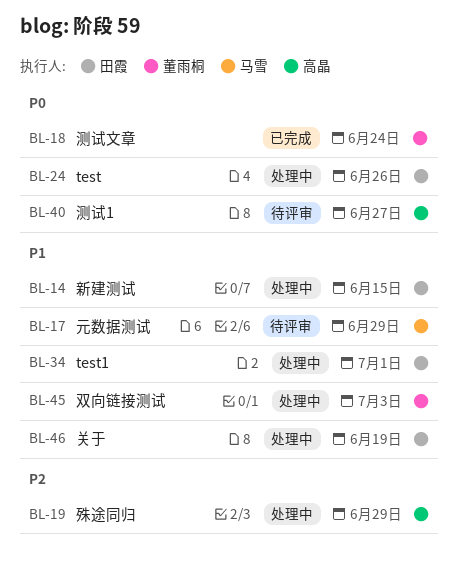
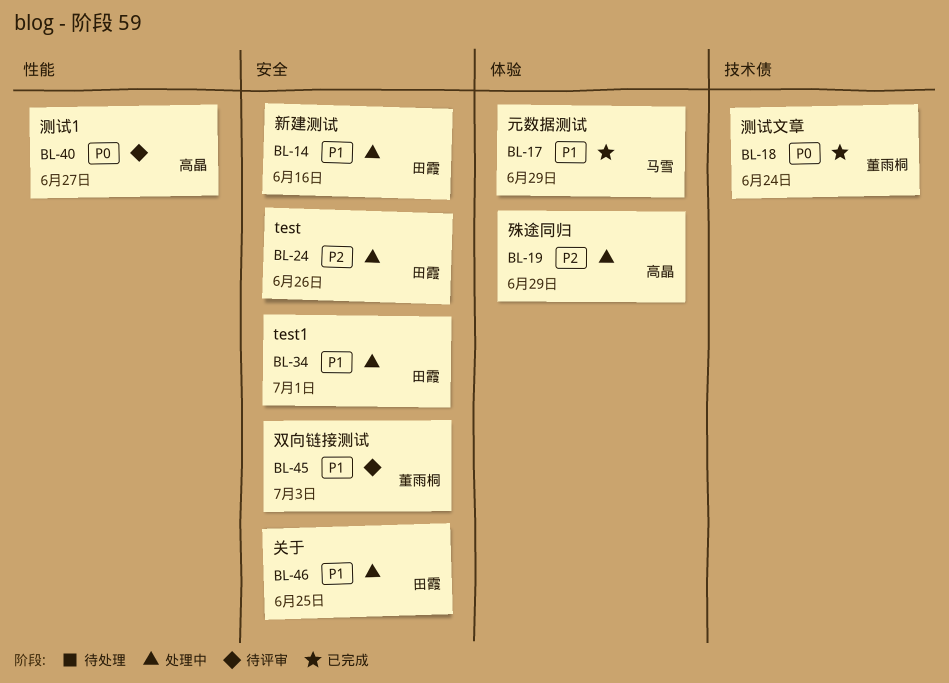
BL-14, due: Jun 15 -> Jun 16
BL-17, status: 待评审 -> 已完成
BL-24, priority: P0 -> P2
BL-45, status: 处理中 -> 待评审
BL-46, due: Jun 19 -> Jun 25

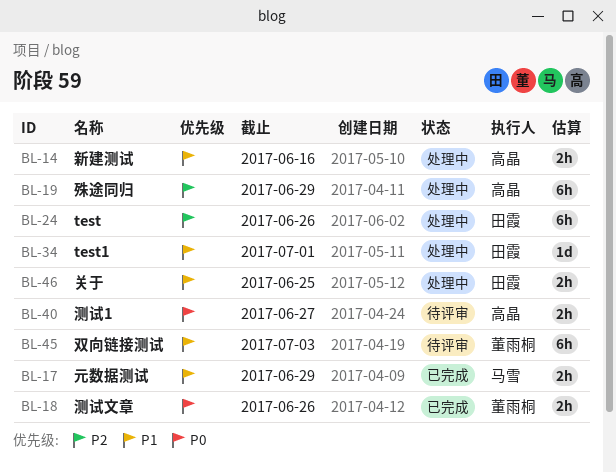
BL-14, owner: 田霞 -> 高晶
BL-18, due: Jun 24 -> Jun 26

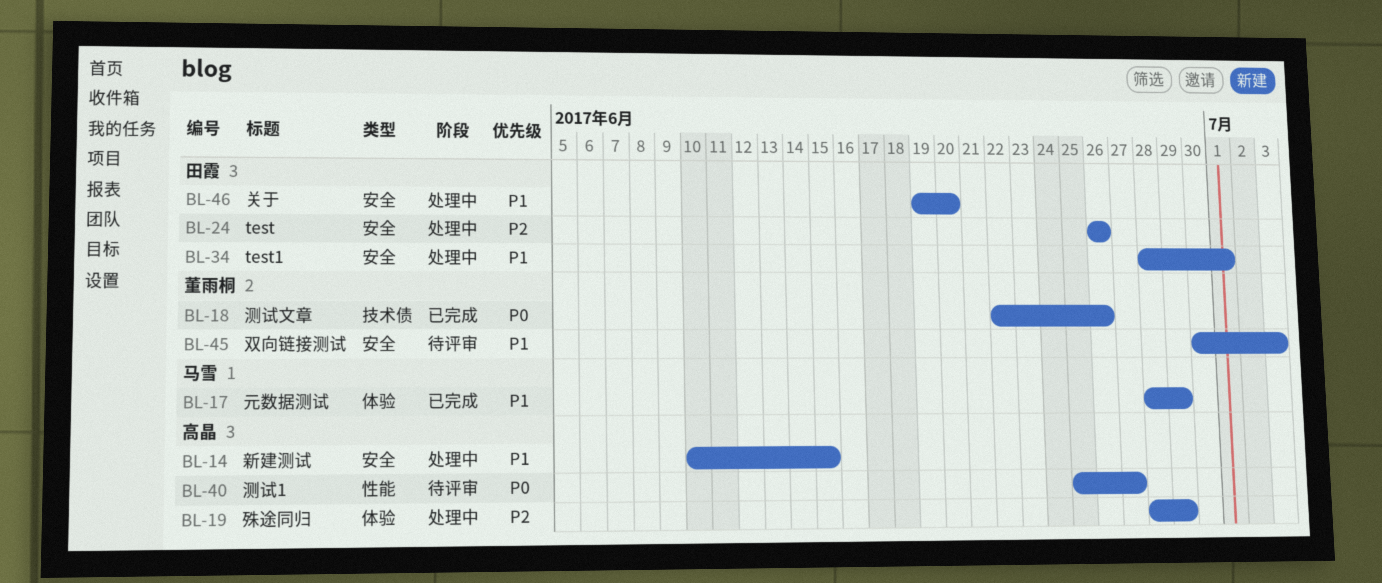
BL-14, due: Jun 16 -> Jun 15
BL-46, due: Jun 25 -> Jun 20

